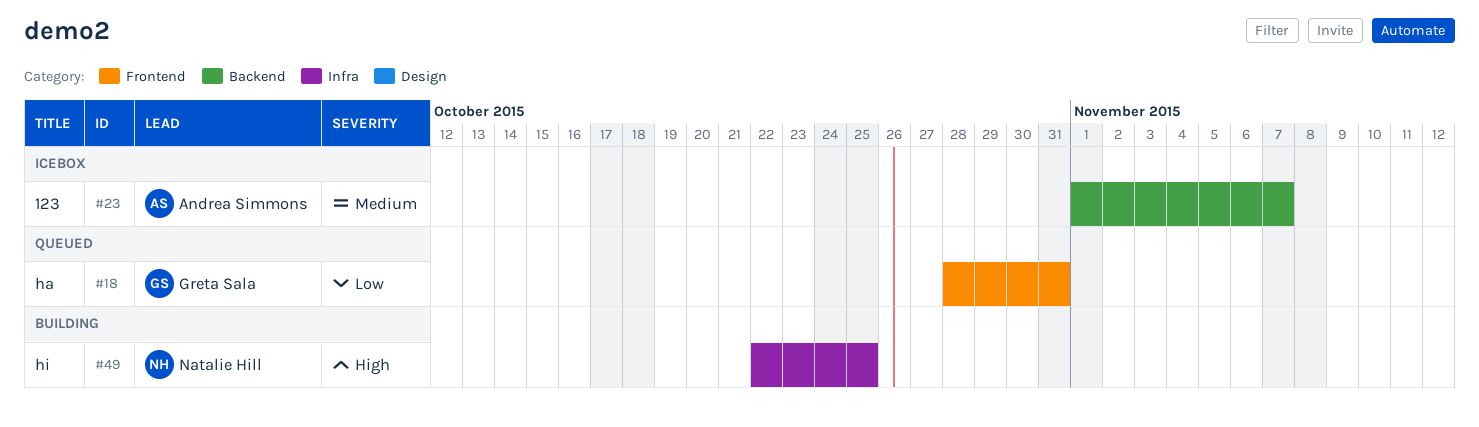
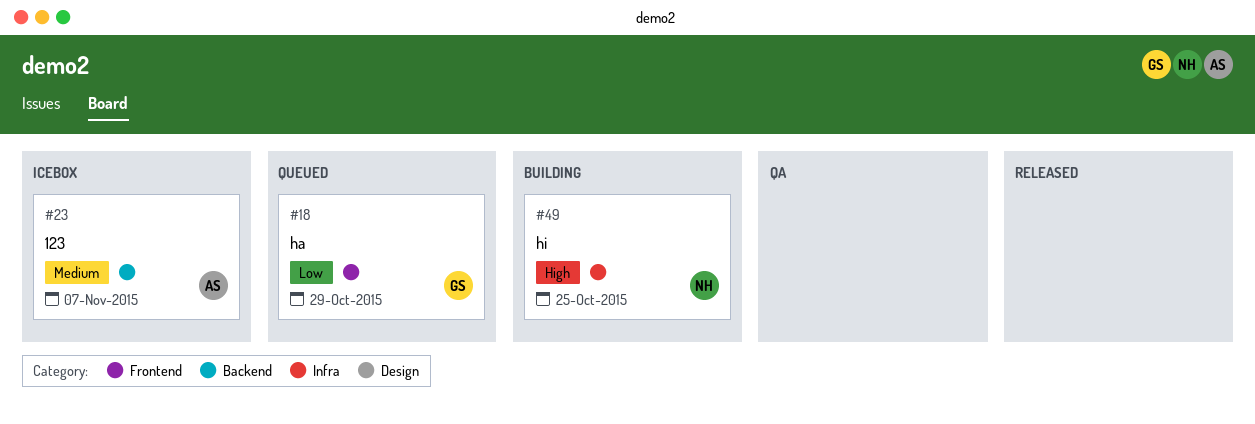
#18, due: Oct 31 -> Oct 29

